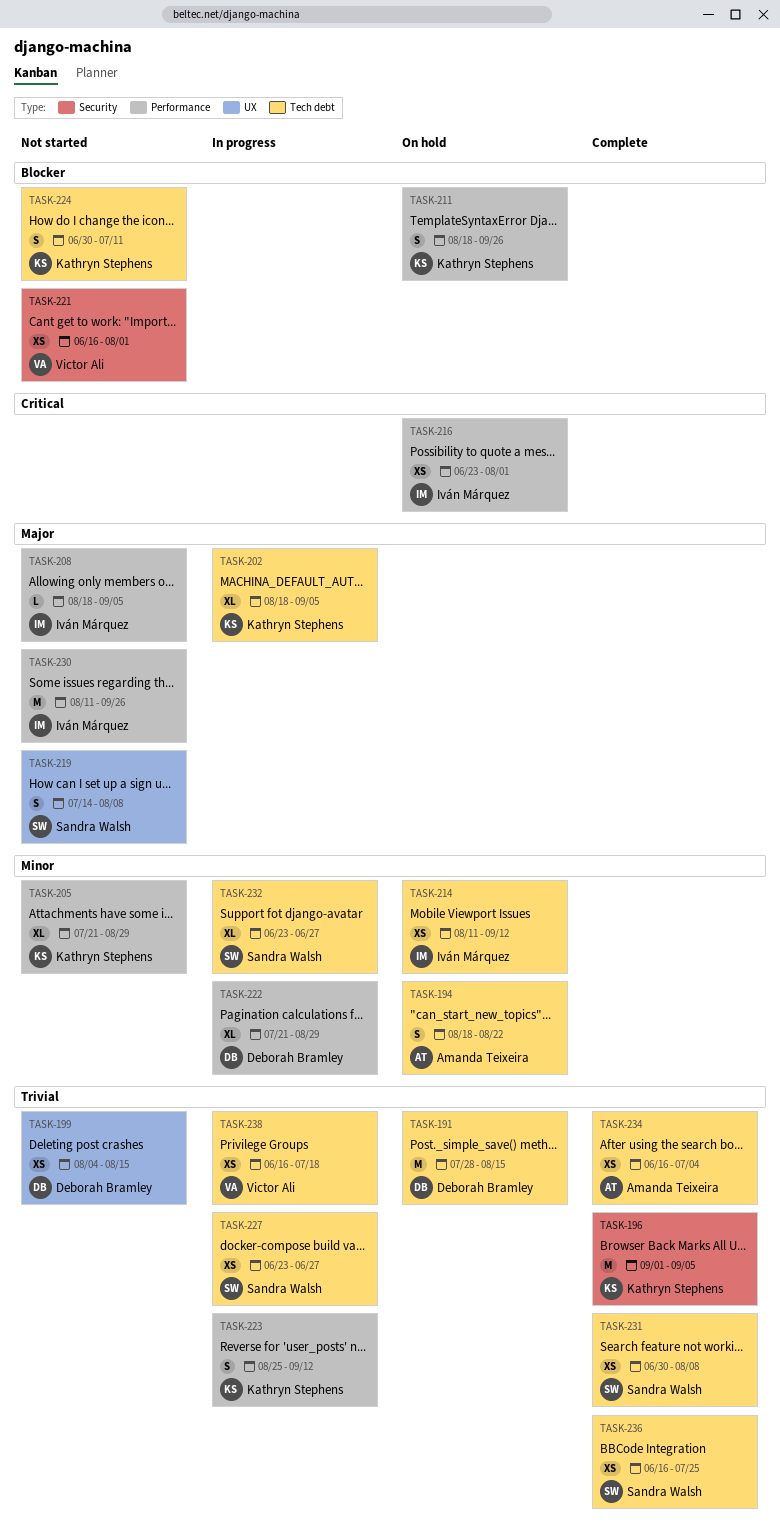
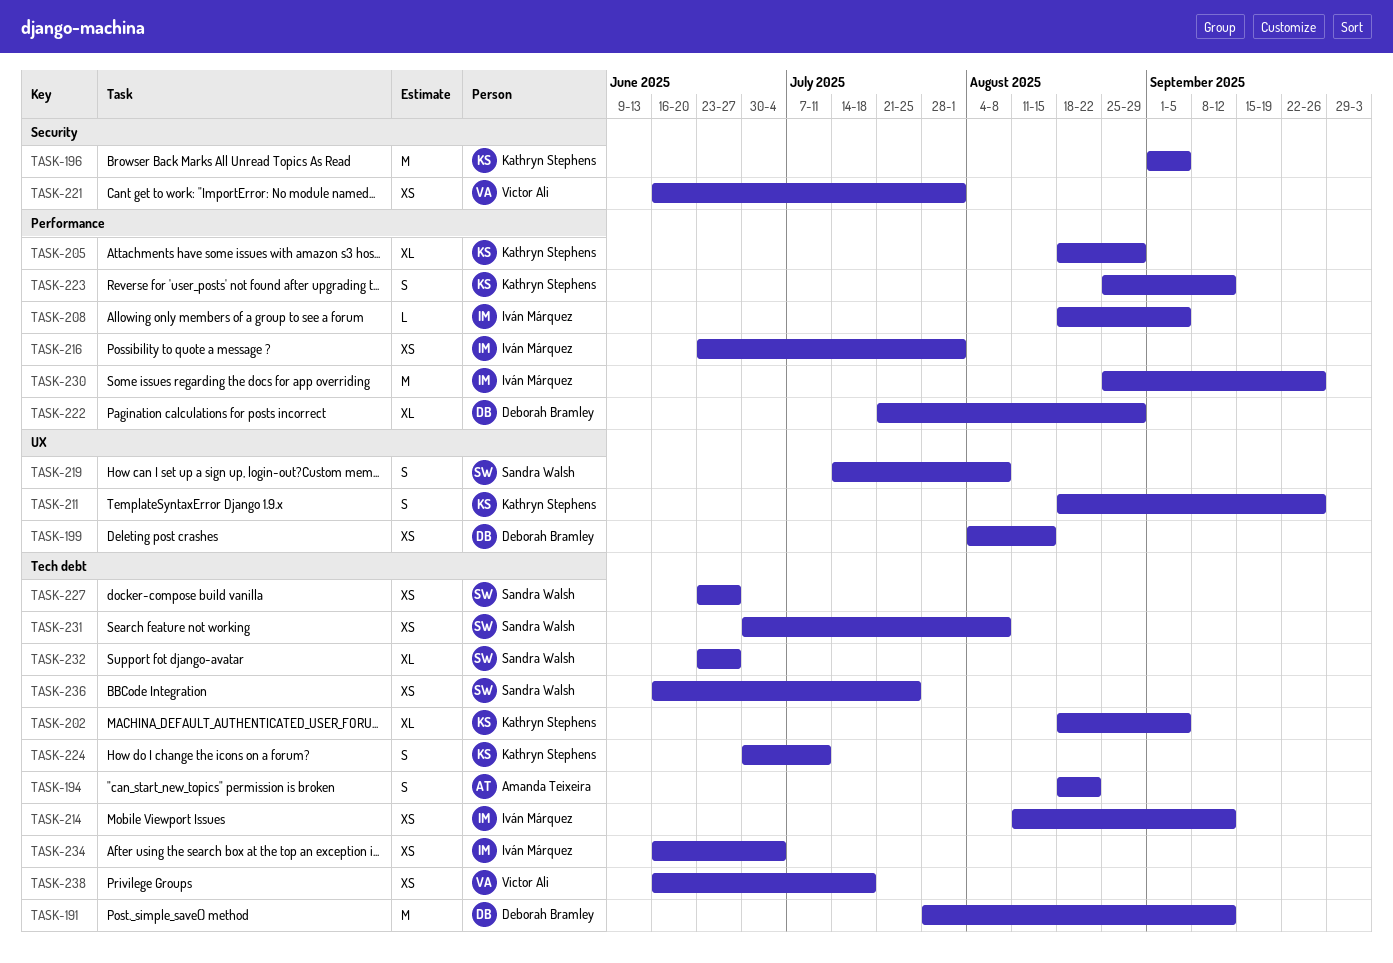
TASK-191, due: Aug 15 -> Sep 12
TASK-205, start: Jul 21 -> Aug 18
TASK-211, label: Performance -> UX
TASK-230, start: Aug 11 -> Aug 25
TASK-234, owner: Amanda Teixeira -> Iván Márquez

